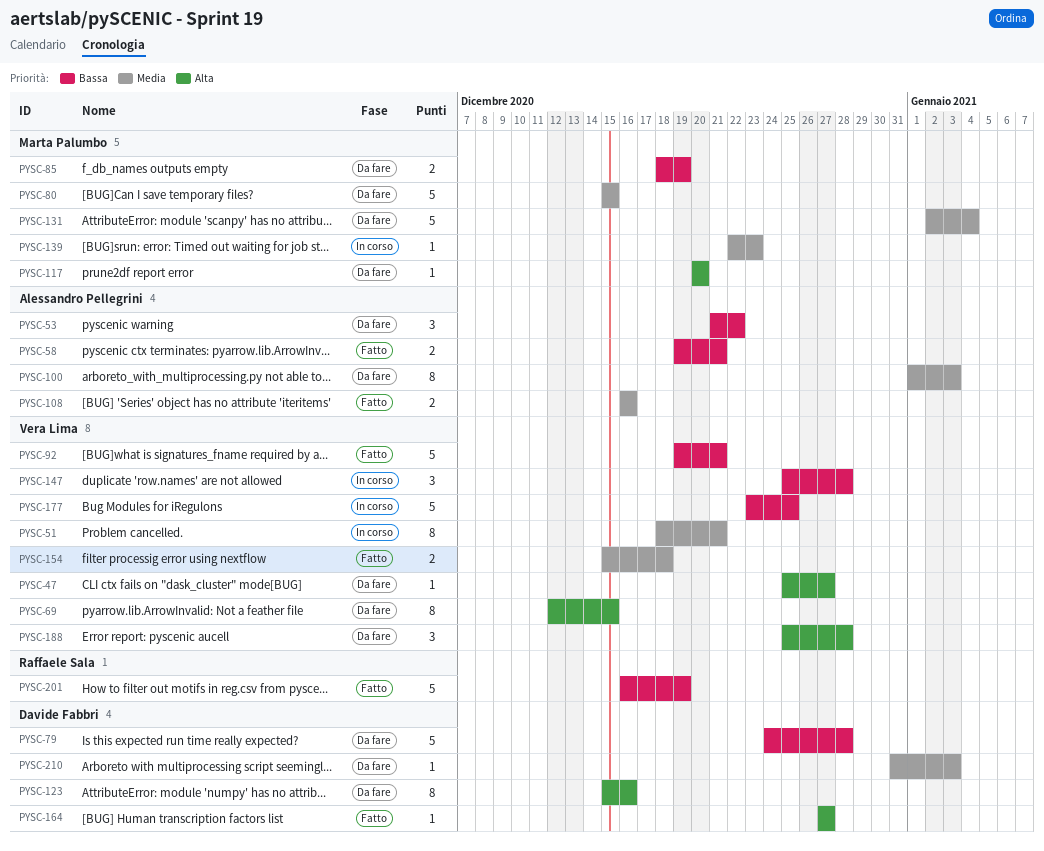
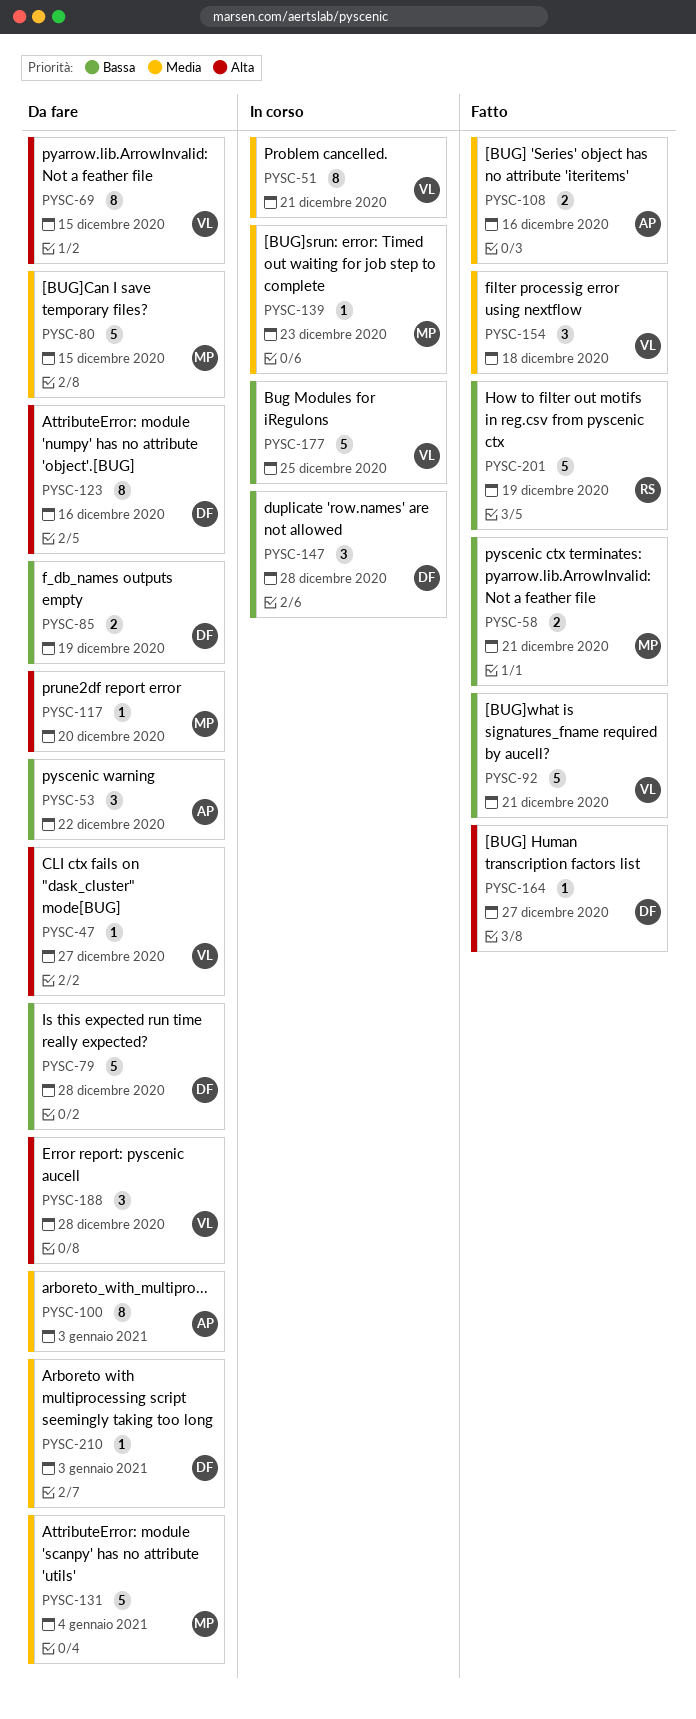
PYSC-58, owner: Alessandro Pellegrini -> Marta Palumbo
PYSC-85, owner: Marta Palumbo -> Davide Fabbri
PYSC-147, owner: Vera Lima -> Davide Fabbri
PYSC-154, estimate: 2 -> 3

